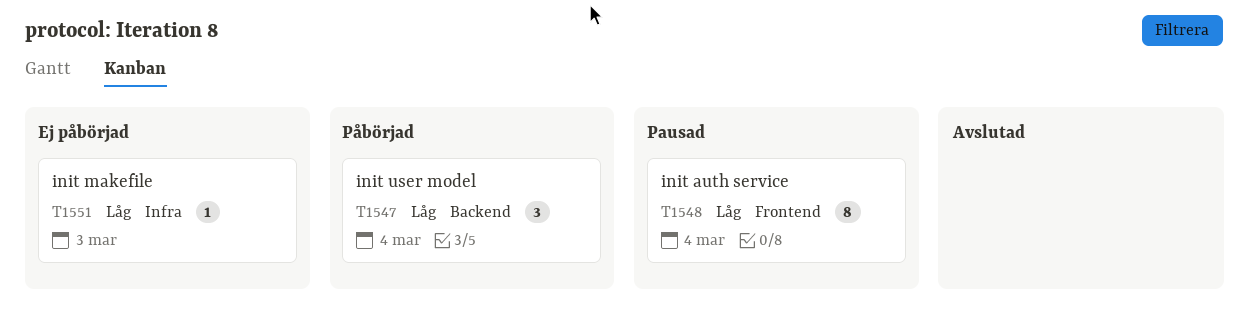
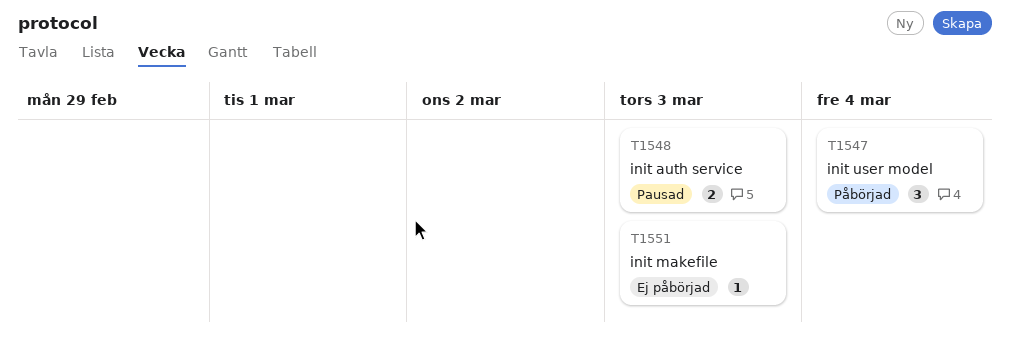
T1548, estimate: 8 -> 2
T1548, due: Mar 4 -> Mar 3

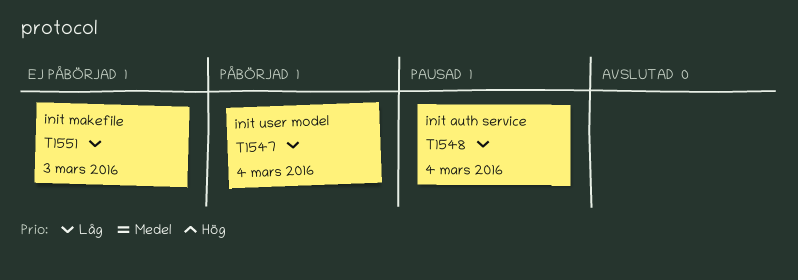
T1548, due: Mar 3 -> Mar 4

